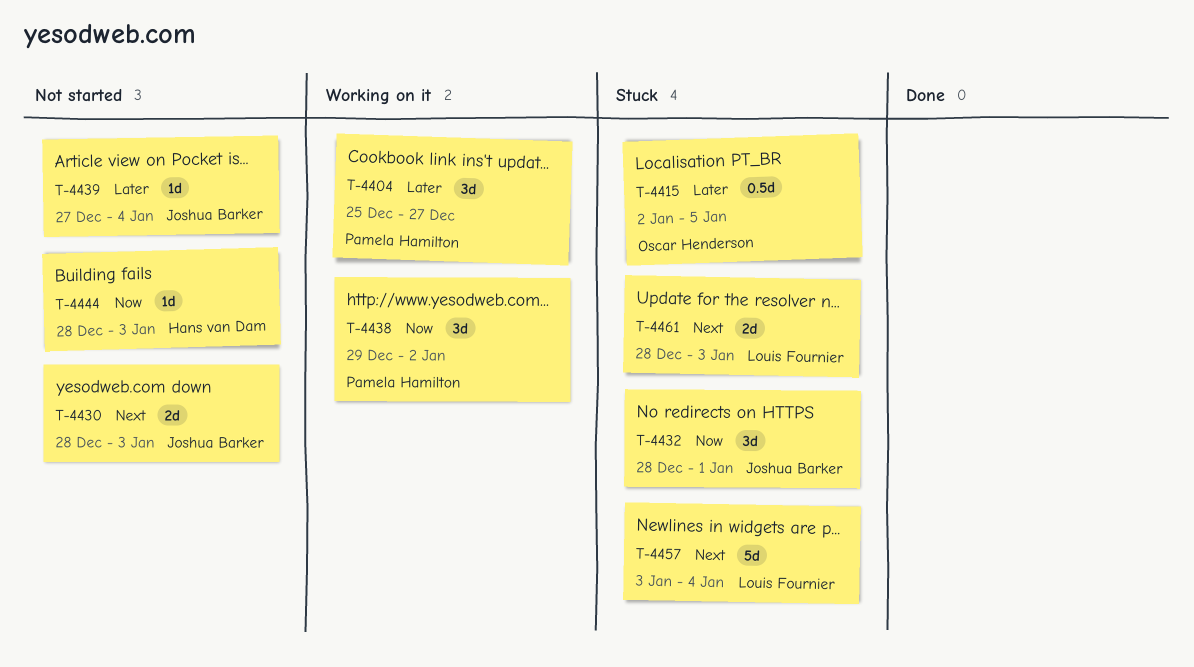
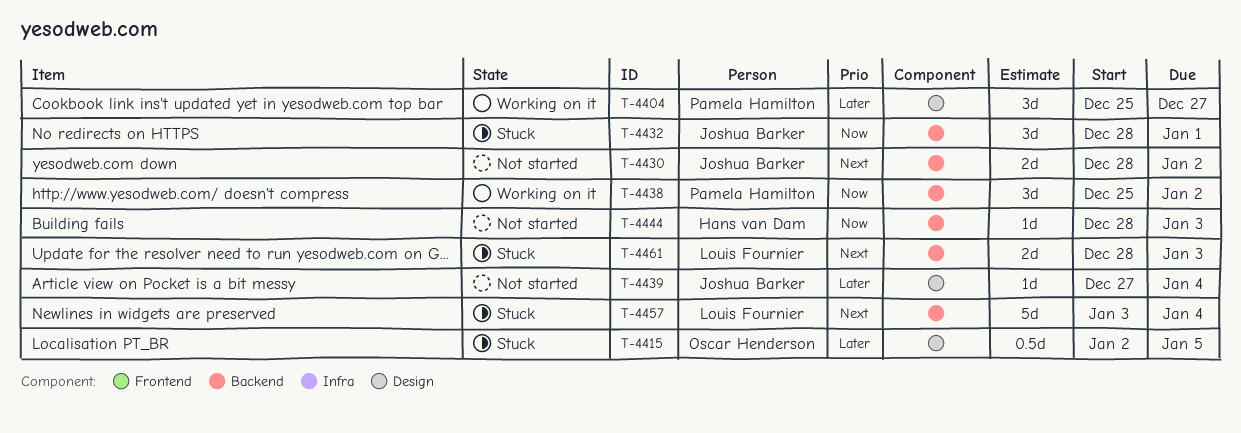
T-4430, due: Jan 3 -> Jan 2
T-4438, start: Dec 29 -> Dec 25

